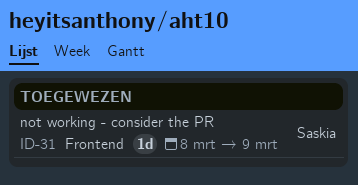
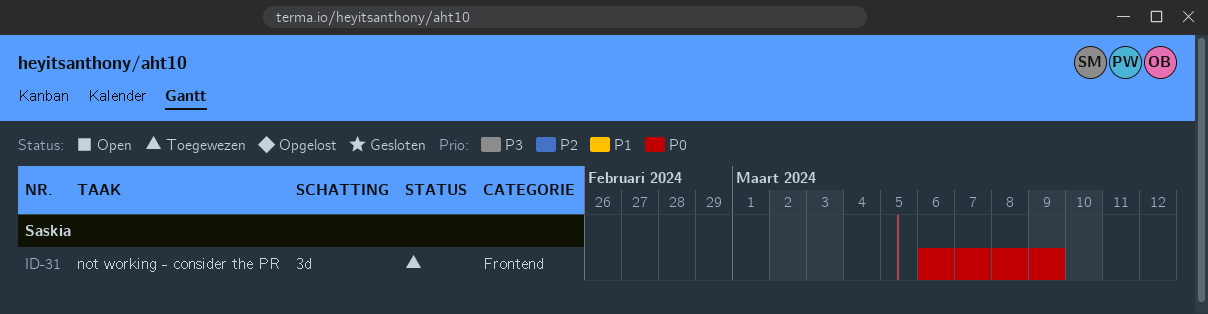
ID-31, estimate: 1d -> 3d
ID-31, start: Mar 8 -> Mar 6

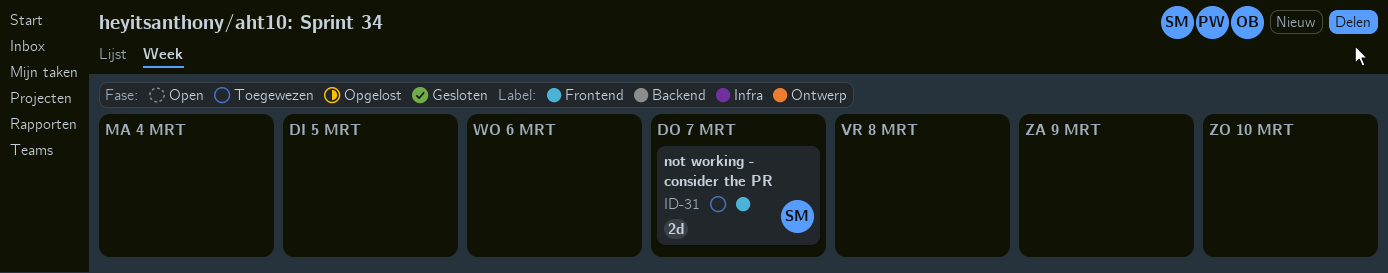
ID-31, estimate: 3d -> 2d
ID-31, due: Mar 9 -> Mar 7

